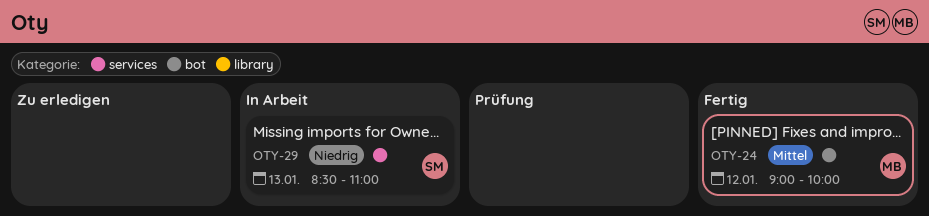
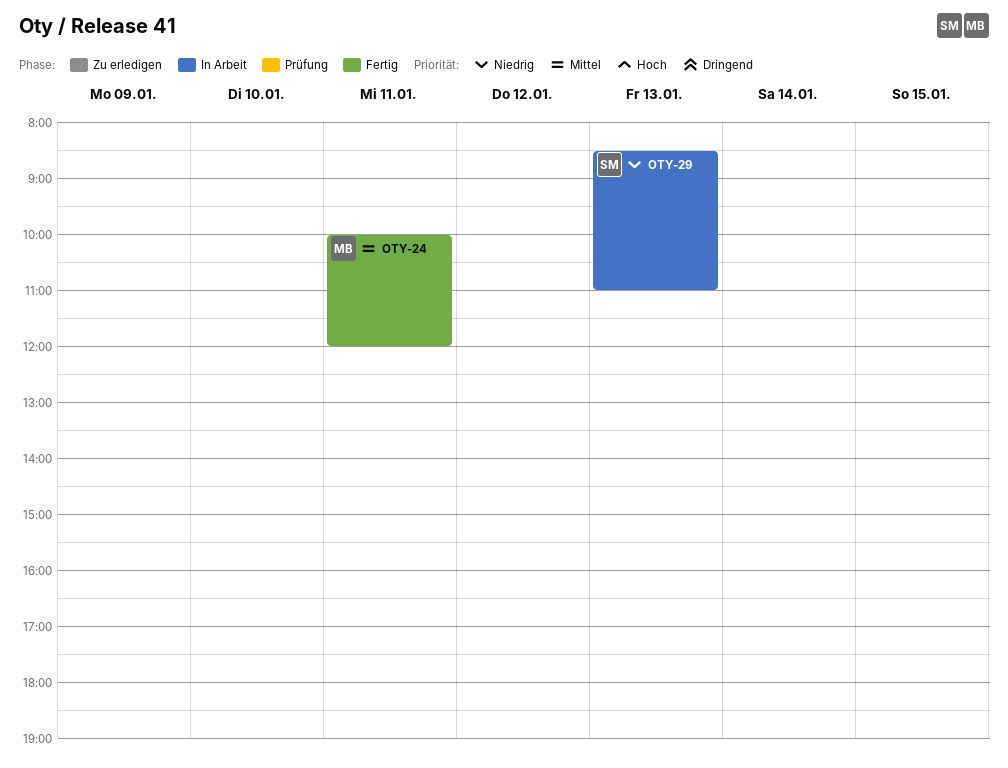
OTY-24, day: Jan 12 -> Jan 11
OTY-24, begins: 09:00 -> 10:00
OTY-24, ends: 10:00 -> 12:00

